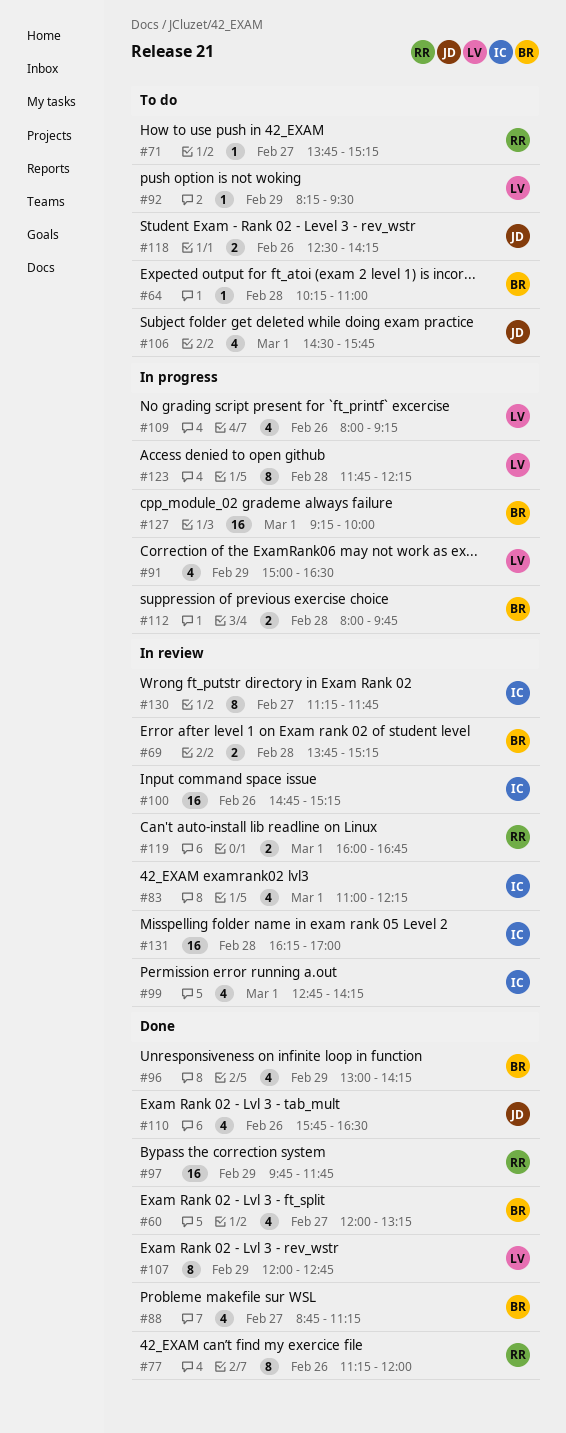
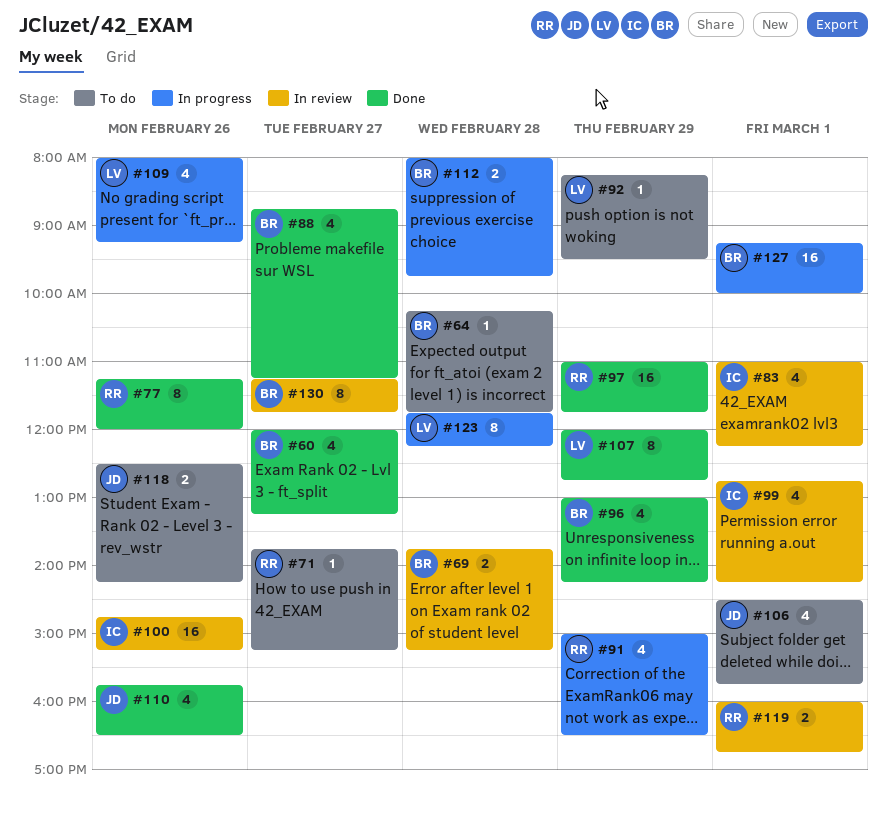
#64, ends: 11:00 -> 11:45
#91, owner: LV -> RR
#97, begins: 09:45 -> 11:00
#130, owner: IC -> BR
#131: present -> none

